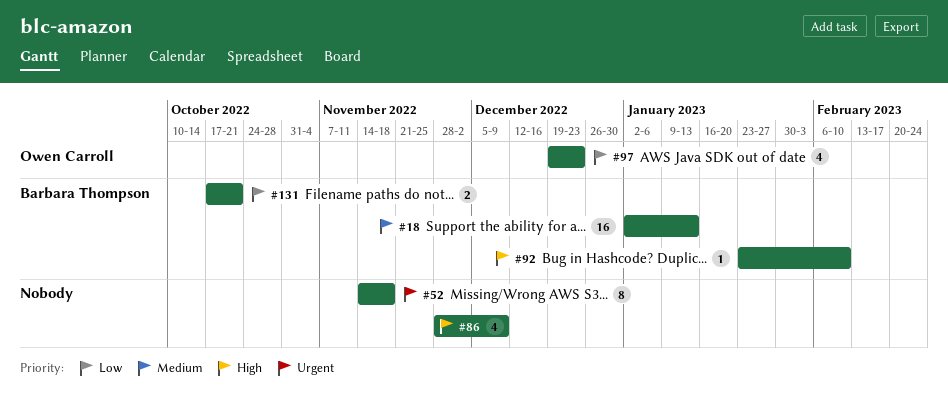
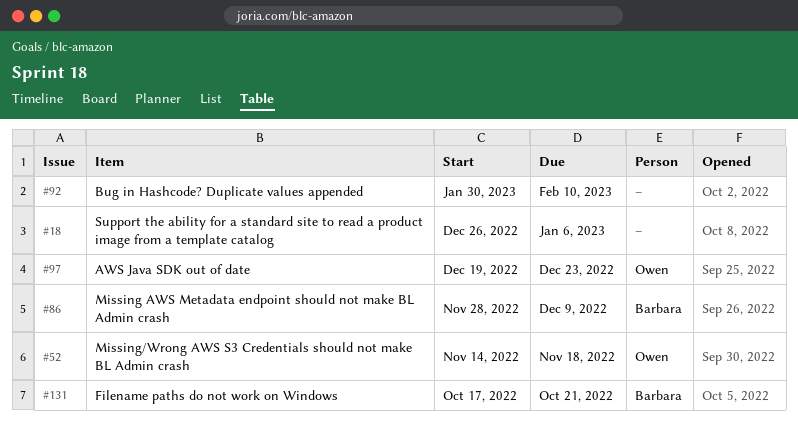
#18, owner: Barbara Thompson -> none
#18, start: Jan 2 -> Dec 26
#18, due: Jan 13 -> Jan 6
#52, owner: none -> Owen Carroll
#86, owner: none -> Barbara Thompson
#92, owner: Barbara Thompson -> none
#92, start: Jan 23 -> Jan 30

